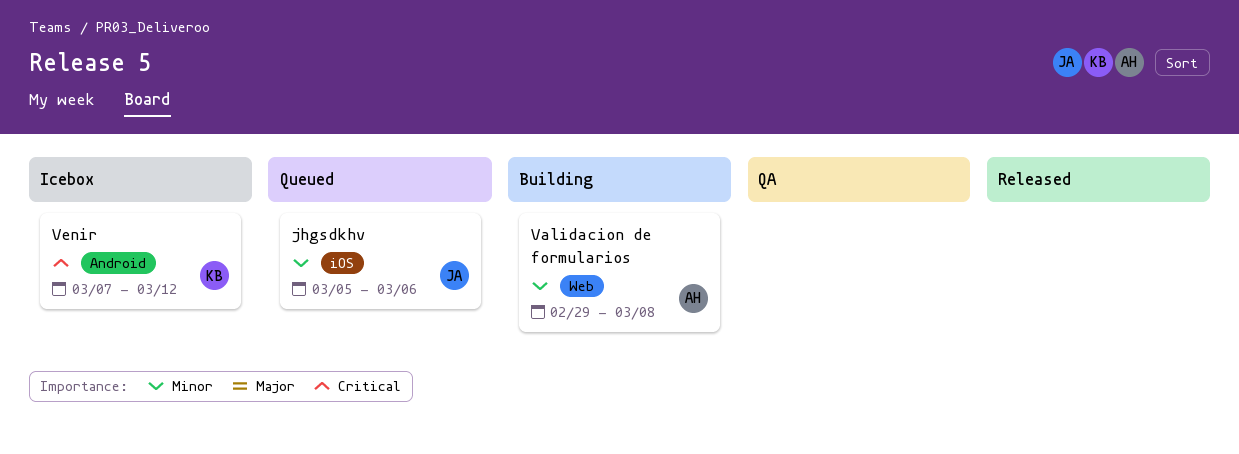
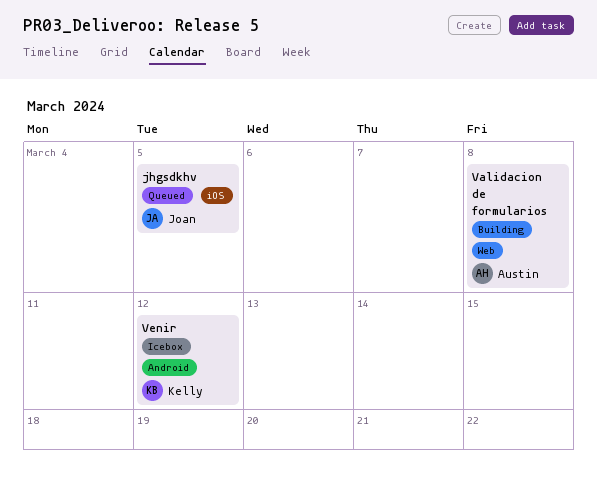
jhgsdkhv, due: Mar 6 -> Mar 5

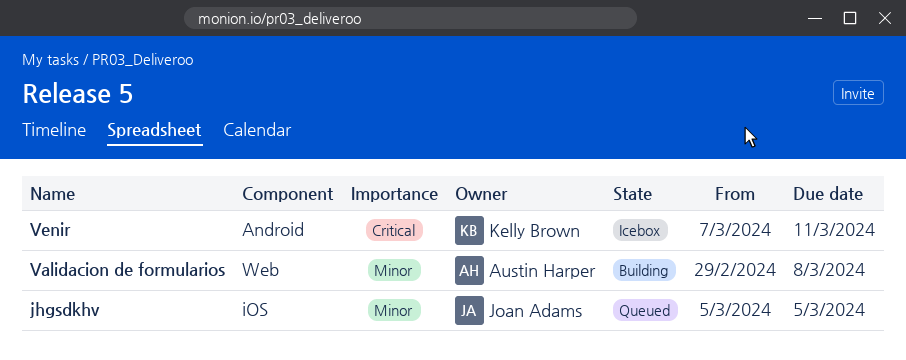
Venir, due: Mar 12 -> Mar 11

